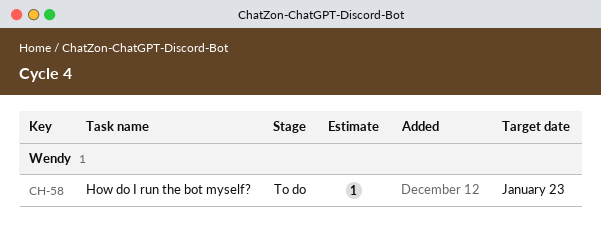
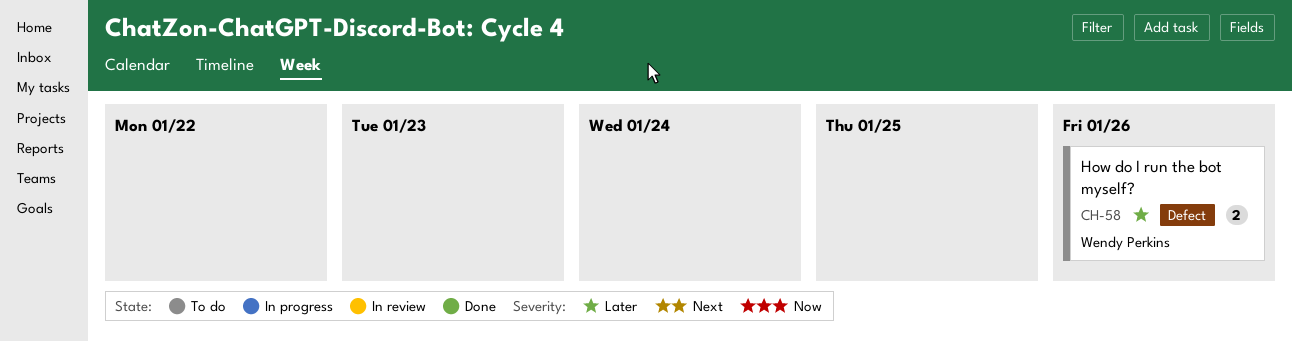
CH-58, estimate: 1 -> 2
CH-58, due: Jan 23 -> Jan 26

